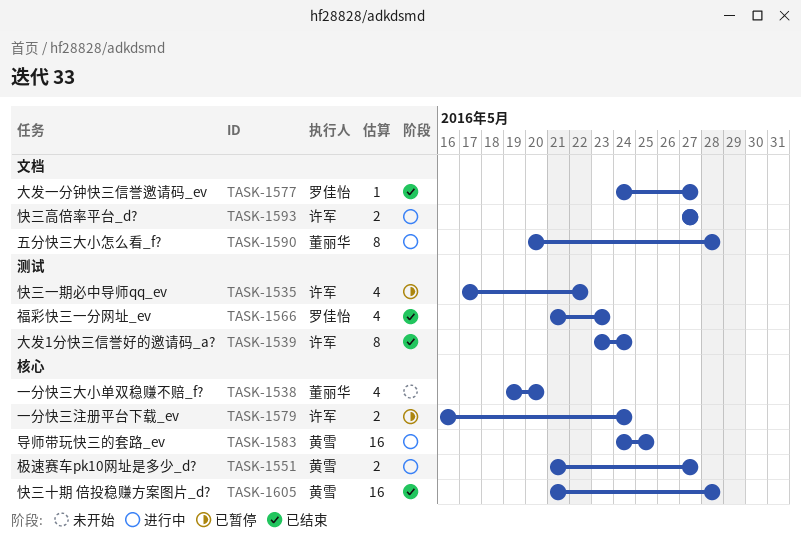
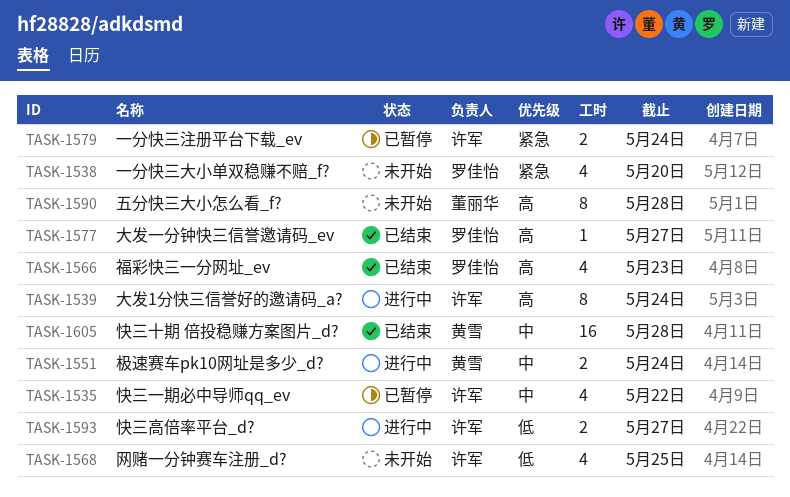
TASK-1538, owner: 董丽华 -> 罗佳怡
TASK-1539, status: 已结束 -> 进行中
TASK-1551, due: May 27 -> May 24
TASK-1568: none -> present
TASK-1583: present -> none
TASK-1590, status: 进行中 -> 未开始

